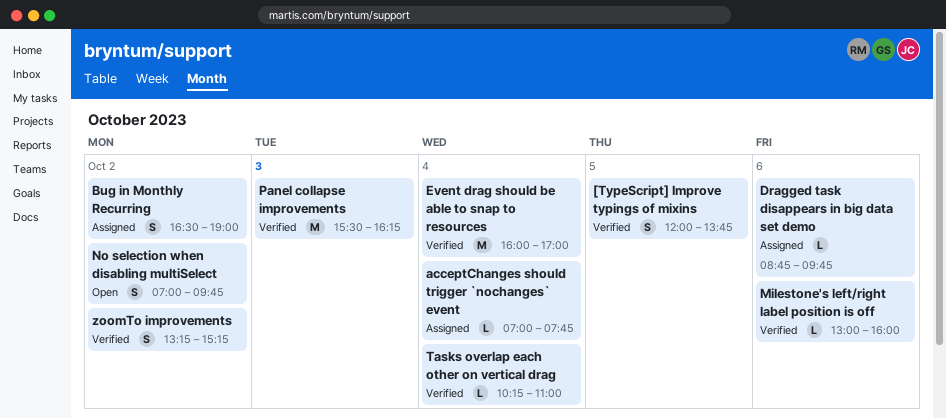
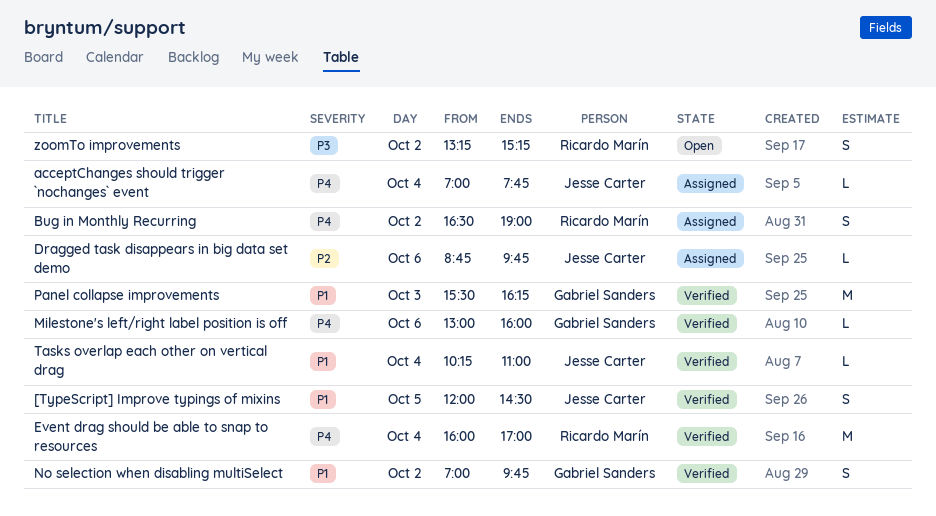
[TypeScript] Improve typings of mixins, ends: 13:45 -> 14:30
No selection when disabling multiSelect, status: Open -> Verified
zoomTo improvements, status: Verified -> Open

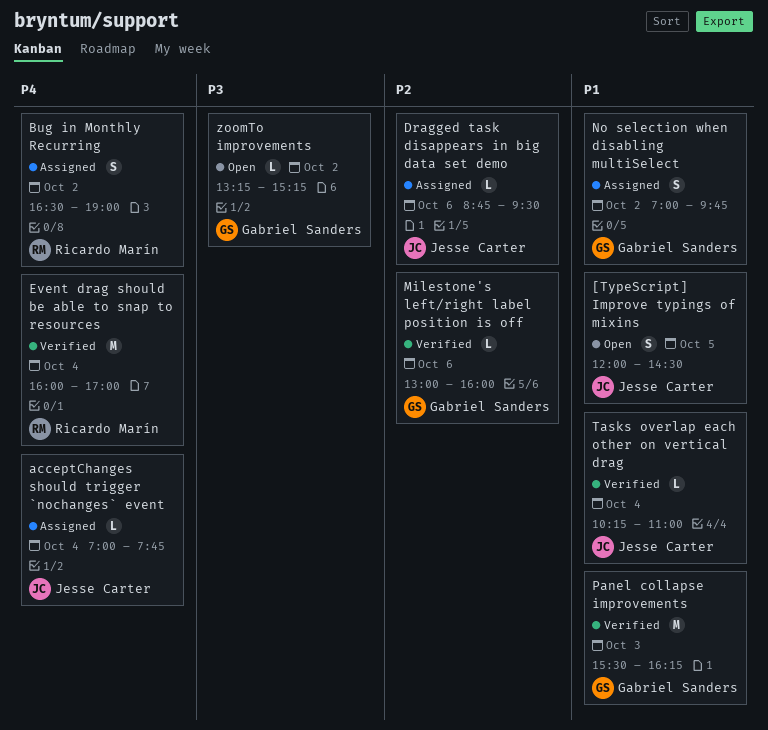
[TypeScript] Improve typings of mixins, status: Verified -> Open
Dragged task disappears in big data set demo, ends: 09:45 -> 09:30
Milestone's left/right label position is off, priority: P4 -> P2
No selection when disabling multiSelect, status: Verified -> Assigned
zoomTo improvements, owner: Ricardo Marín -> Gabriel Sanders
zoomTo improvements, estimate: S -> L

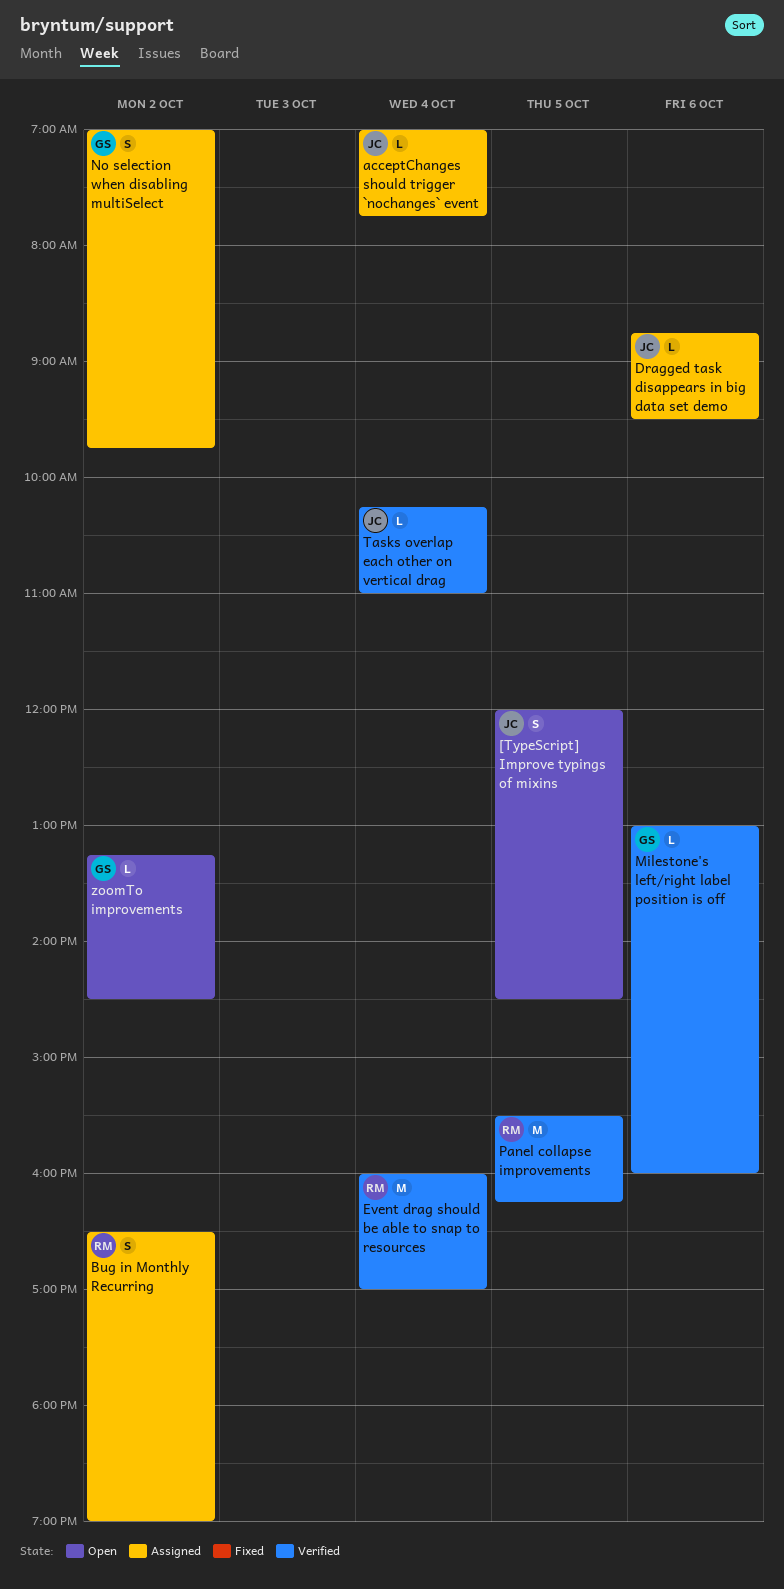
Panel collapse improvements, owner: Gabriel Sanders -> Ricardo Marín
Panel collapse improvements, day: Oct 3 -> Oct 5
zoomTo improvements, ends: 15:15 -> 14:30

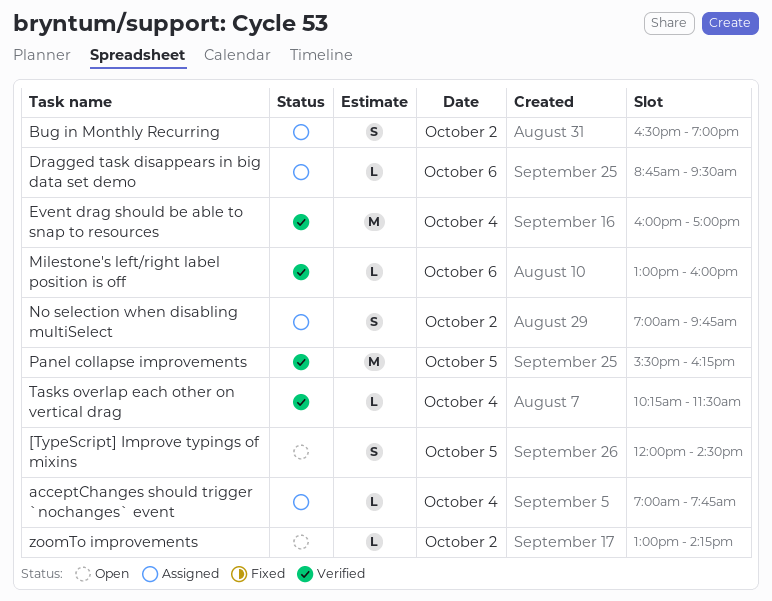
Tasks overlap each other on vertical drag, ends: 11:00 -> 11:30
zoomTo improvements, begins: 13:15 -> 13:00
zoomTo improvements, ends: 14:30 -> 14:15

